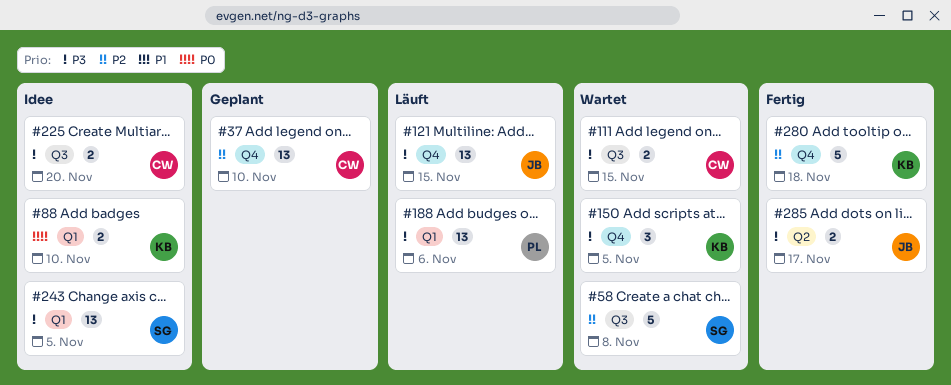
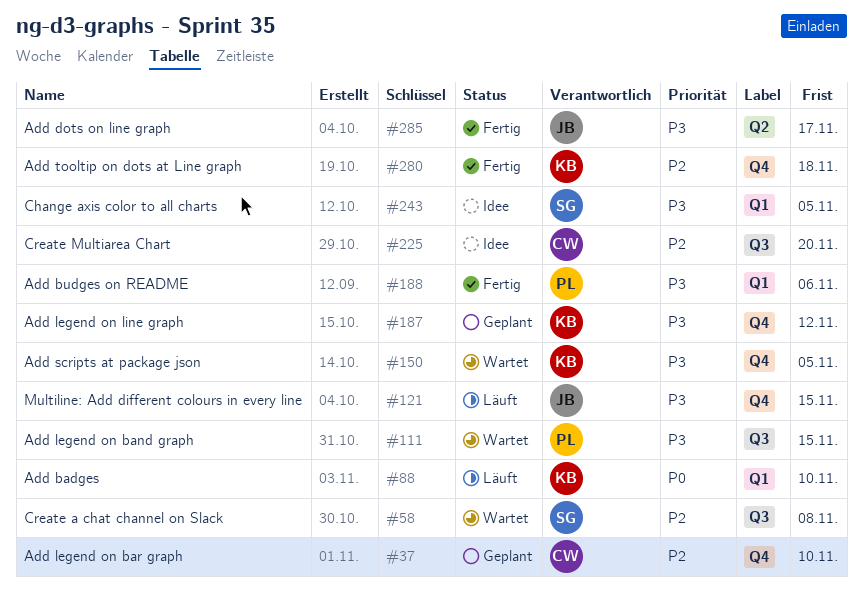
#88, status: Idee -> Läuft
#111, owner: CW -> PL
#187: none -> present
#188, status: Läuft -> Fertig
#225, priority: P3 -> P2

